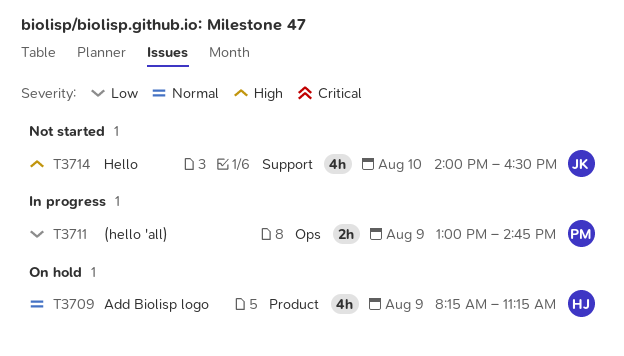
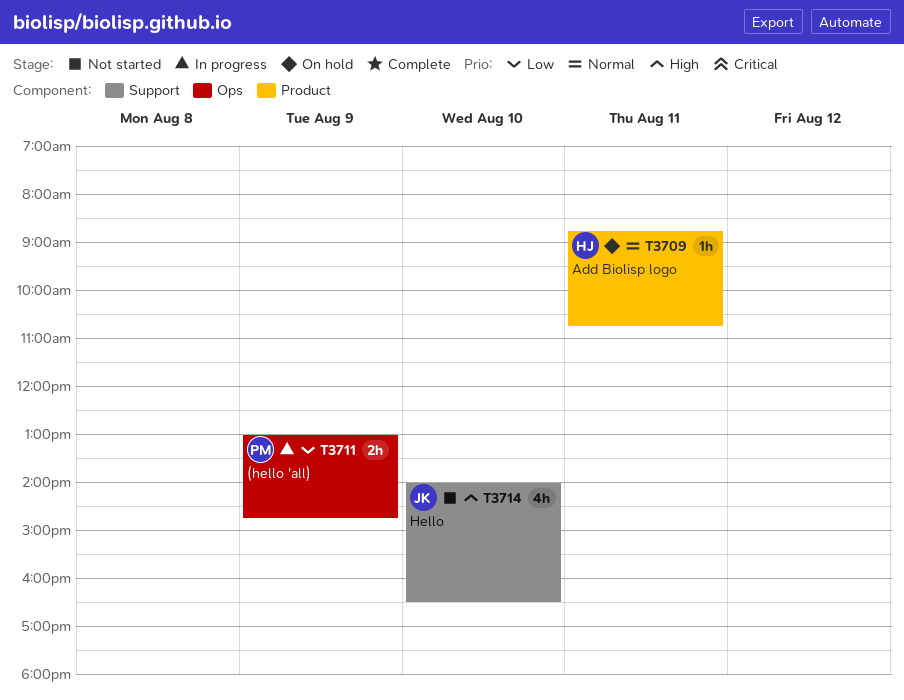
T3709, estimate: 4h -> 1h
T3709, day: Aug 9 -> Aug 11
T3709, begins: 08:15 -> 08:45
T3709, ends: 11:15 -> 10:45

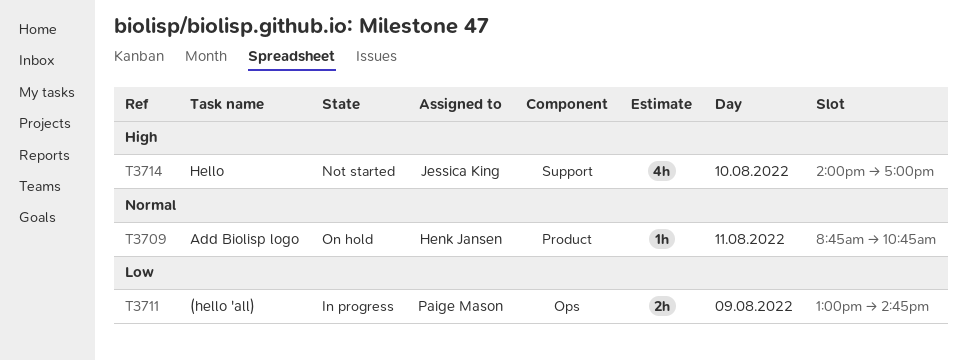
T3714, ends: 16:30 -> 17:00

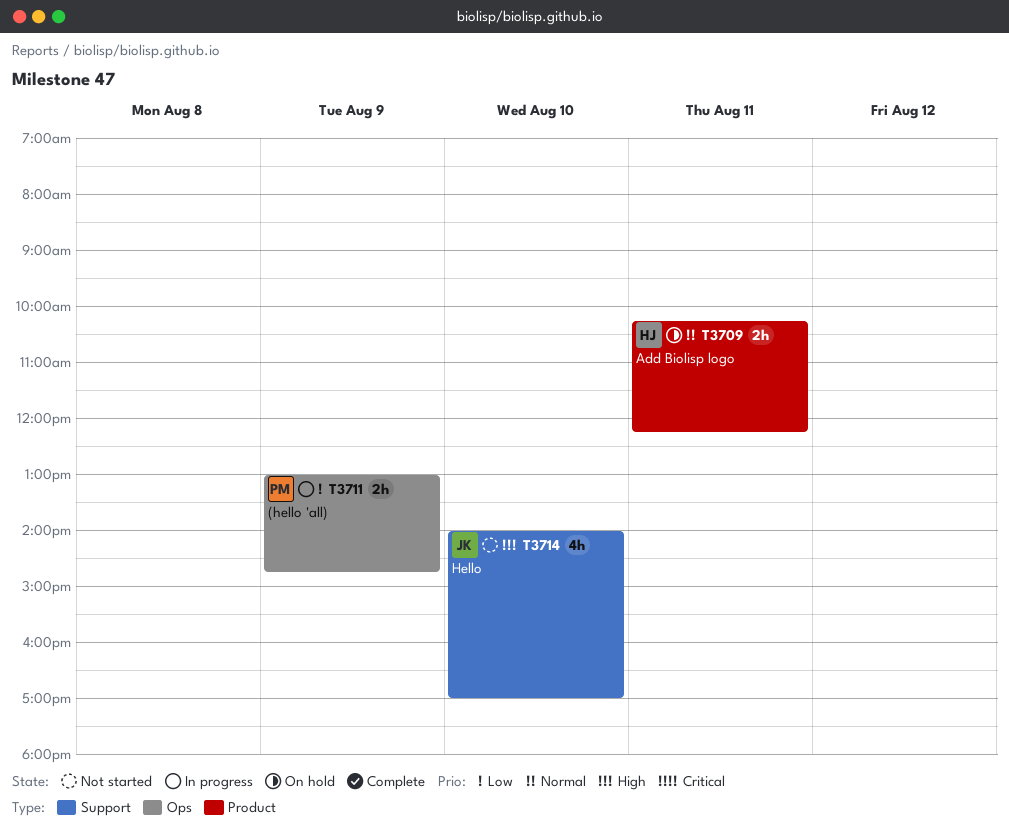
T3709, estimate: 1h -> 2h
T3709, begins: 08:45 -> 10:15
T3709, ends: 10:45 -> 12:15

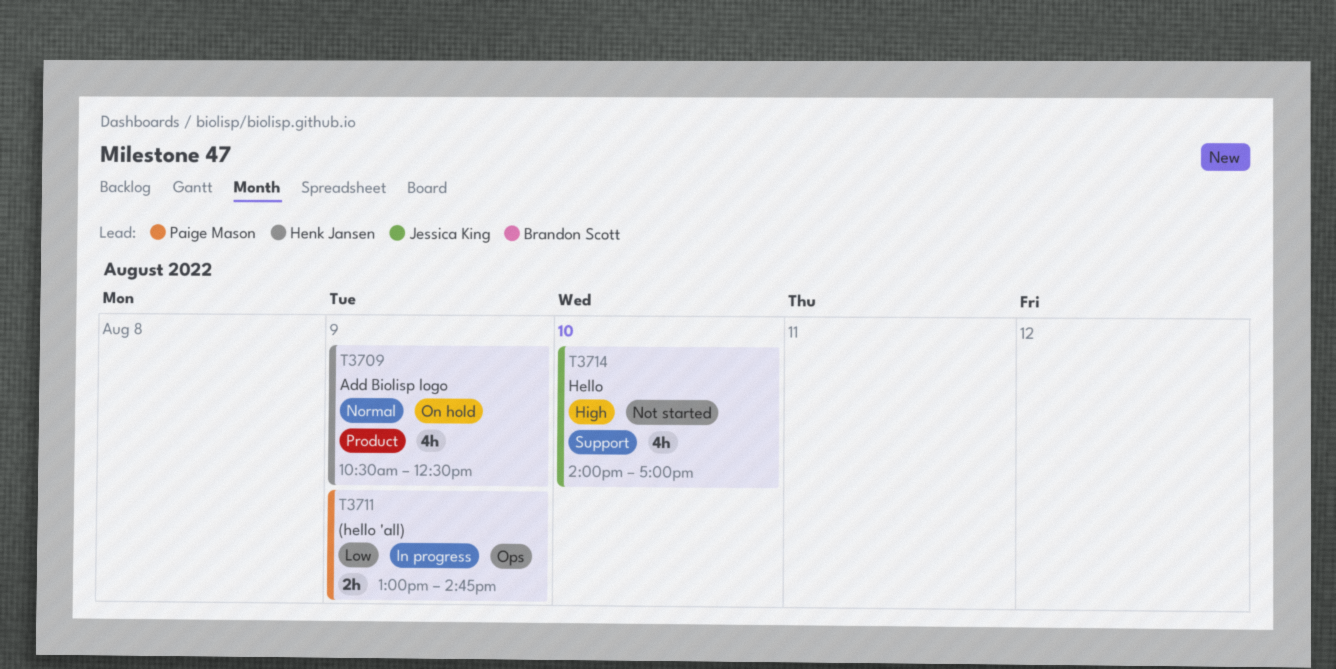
T3709, estimate: 2h -> 4h
T3709, day: Aug 11 -> Aug 9
T3709, begins: 10:15 -> 10:30
T3709, ends: 12:15 -> 12:30

